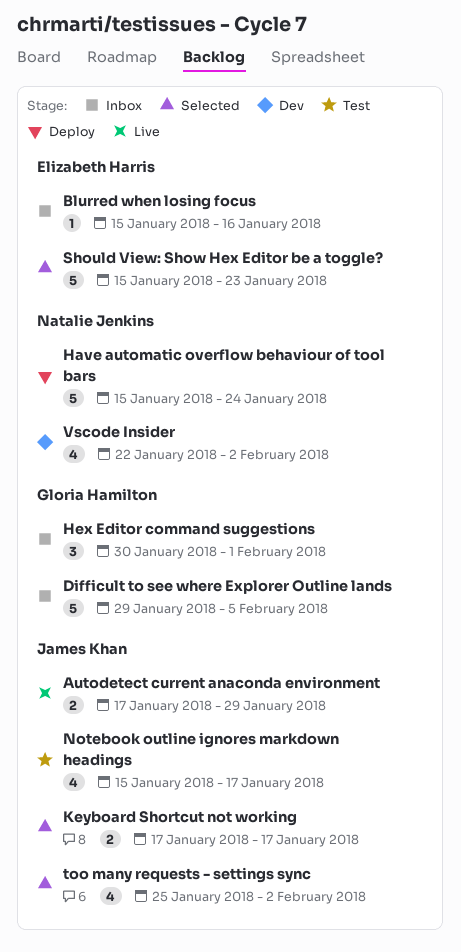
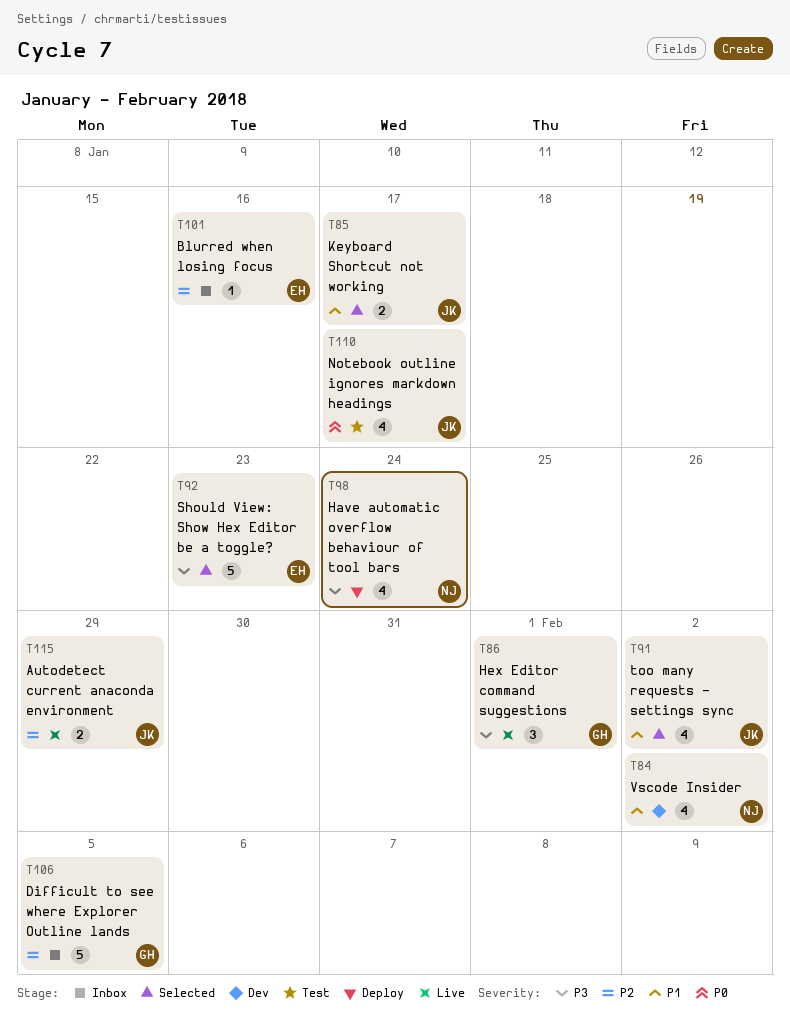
Have automatic overflow behaviour of tool bars, estimate: 5 -> 4
Hex Editor command suggestions, status: Inbox -> Live

